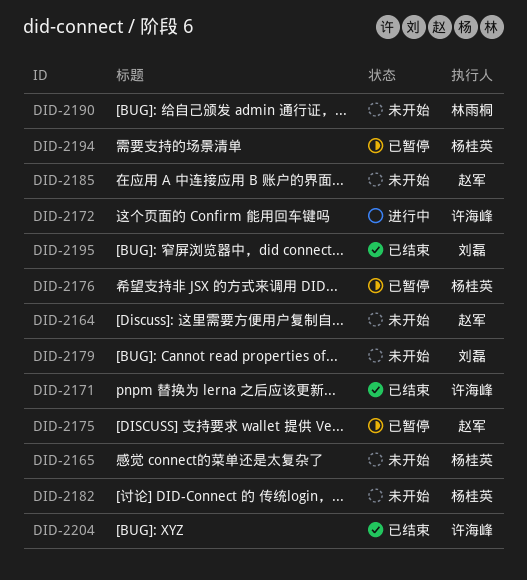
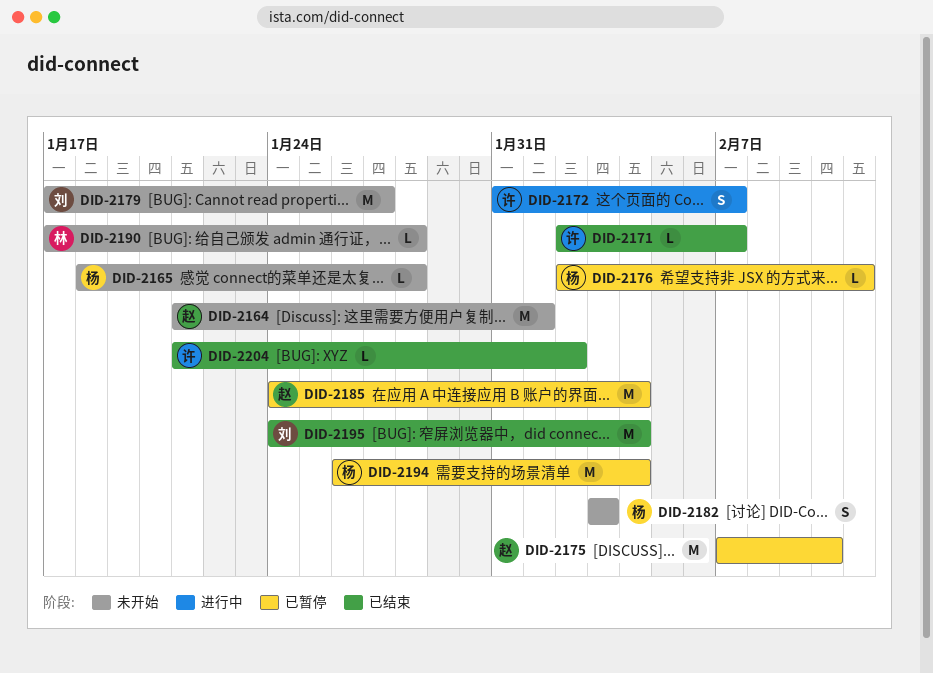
DID-2185, status: 未开始 -> 已暂停

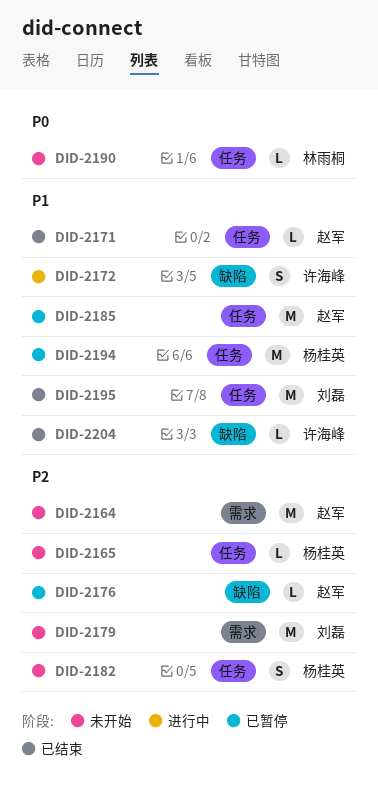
DID-2171, owner: 许海峰 -> 赵军
DID-2175: present -> none
DID-2176, owner: 杨桂英 -> 赵军

